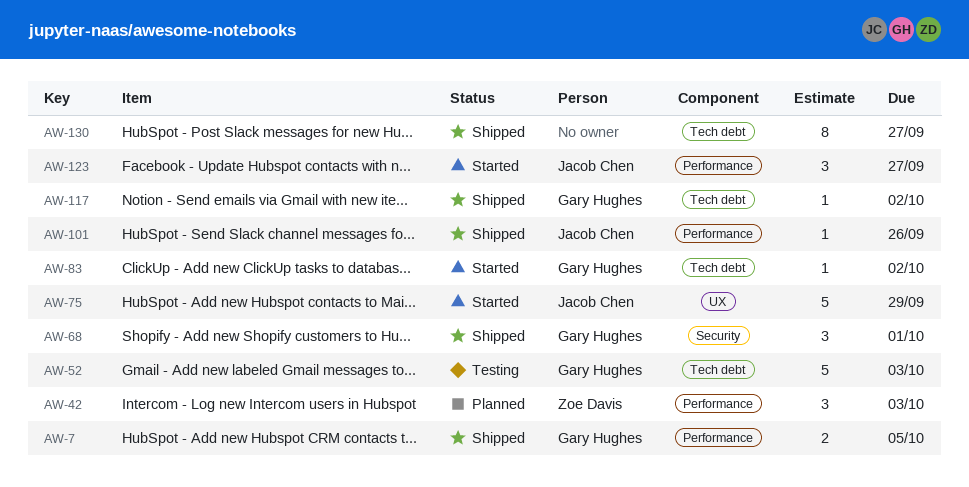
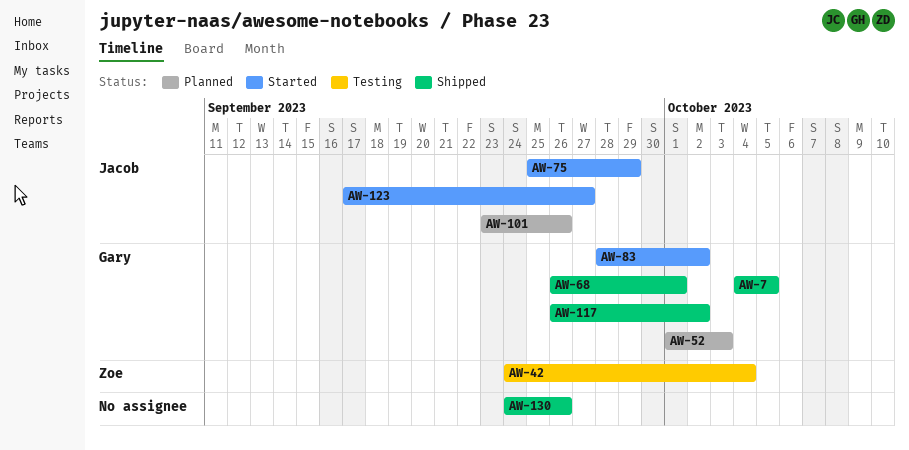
AW-42, status: Planned -> Testing
AW-42, due: Oct 3 -> Oct 4
AW-52, status: Testing -> Planned
AW-101, status: Shipped -> Planned
AW-130, due: Sep 27 -> Sep 26

